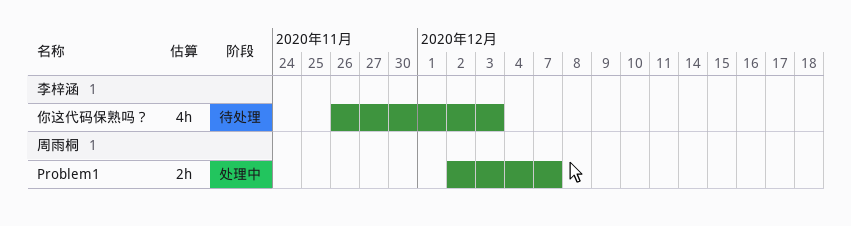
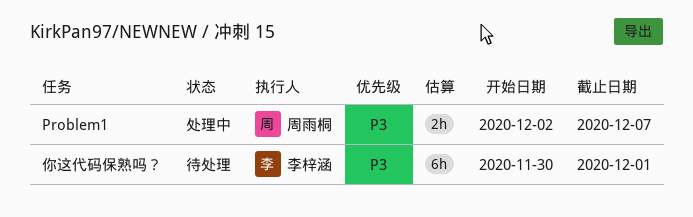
你这代码保熟吗？, estimate: 4h -> 6h
你这代码保熟吗？, start: Nov 26 -> Nov 30
你这代码保熟吗？, due: Dec 3 -> Dec 1

